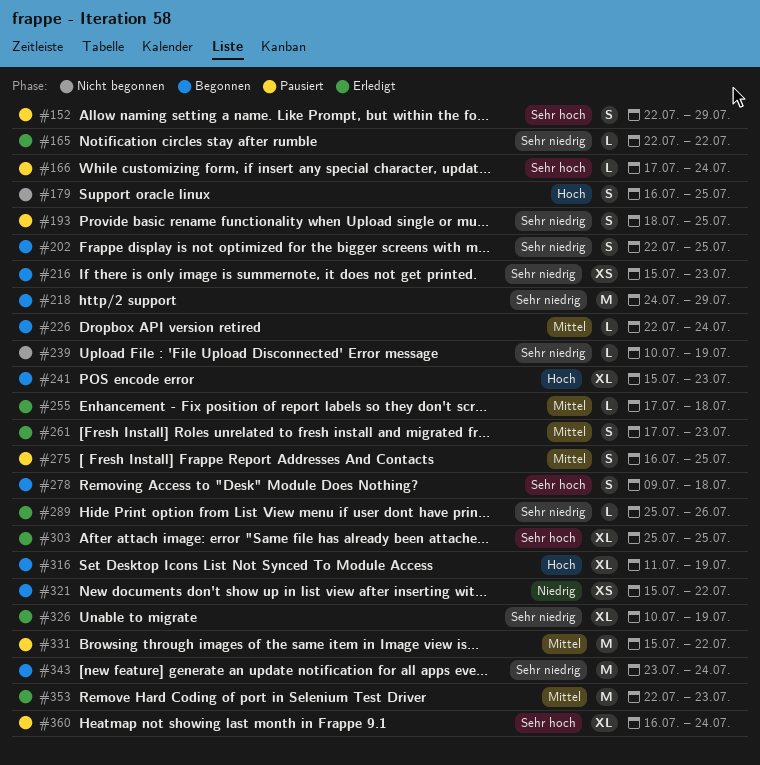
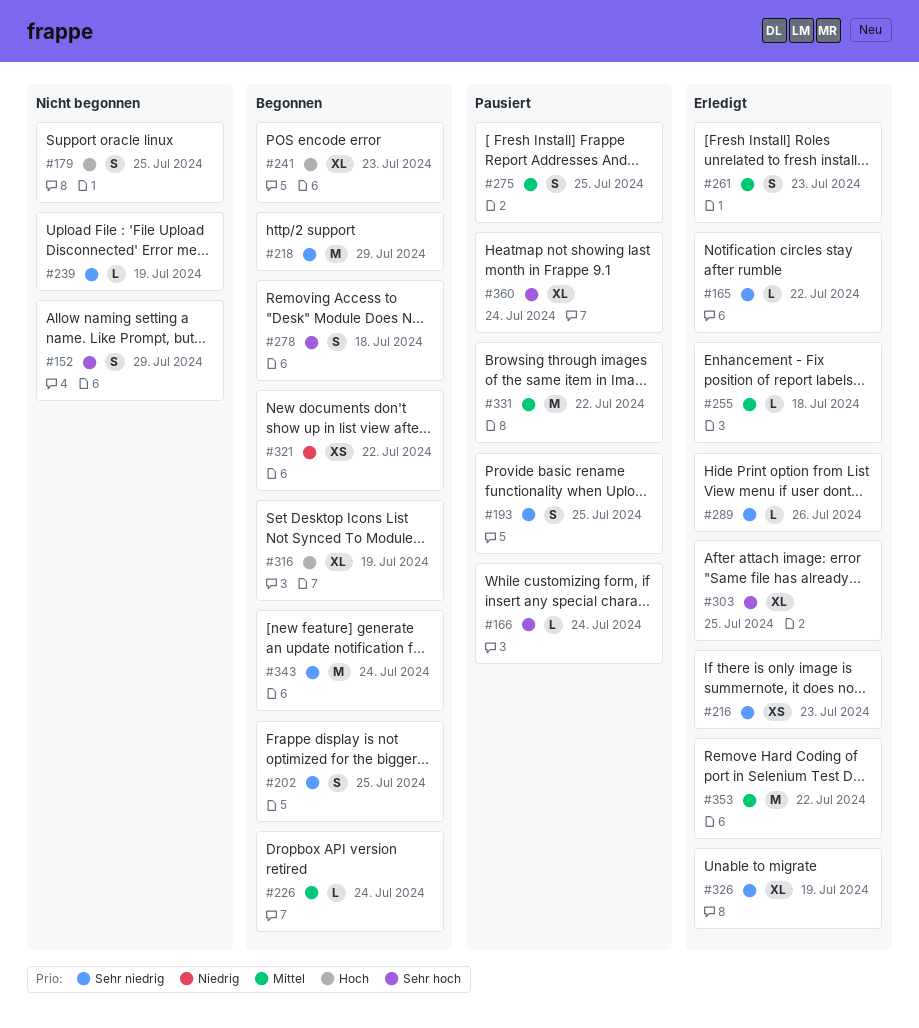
#152, status: Pausiert -> Nicht begonnen
#216, status: Begonnen -> Erledigt
#353, due: Jul 23 -> Jul 22

